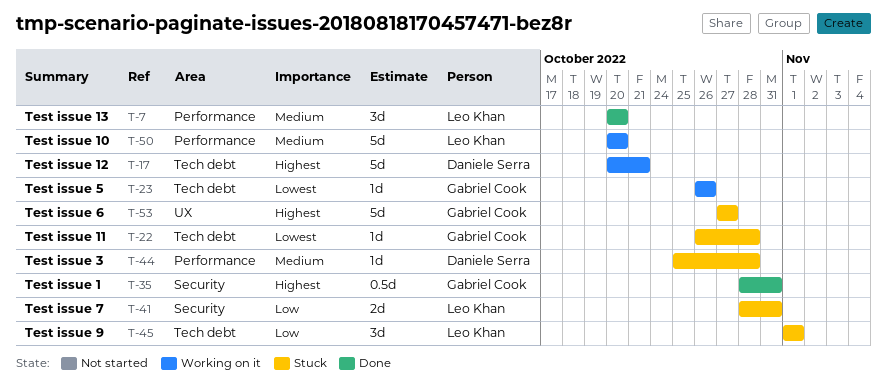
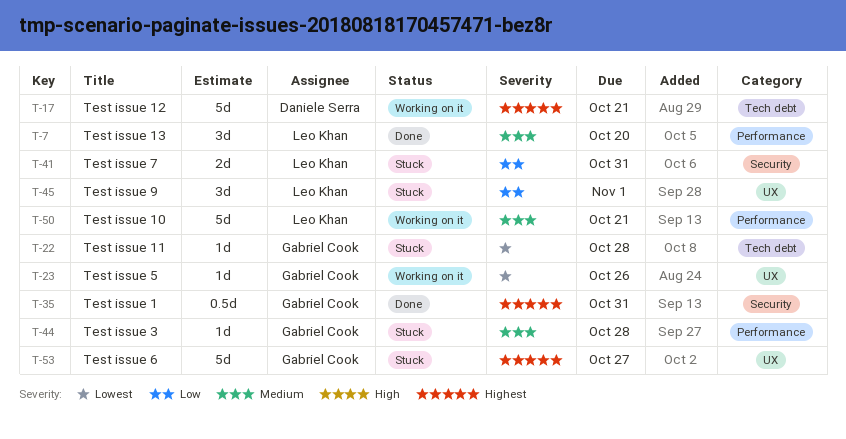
T-23, label: Tech debt -> UX
T-44, owner: Daniele Serra -> Gabriel Cook
T-45, label: Tech debt -> UX
T-50, due: Oct 20 -> Oct 21

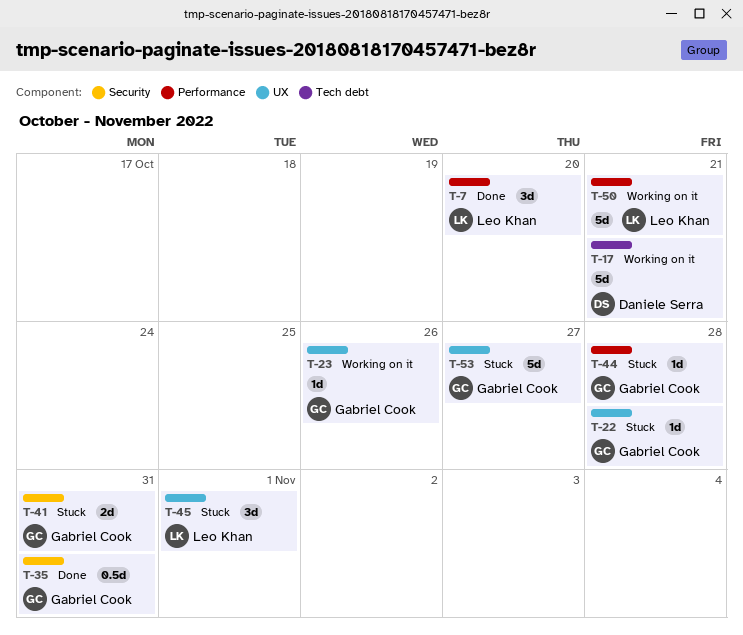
T-22, label: Tech debt -> UX
T-41, owner: Leo Khan -> Gabriel Cook

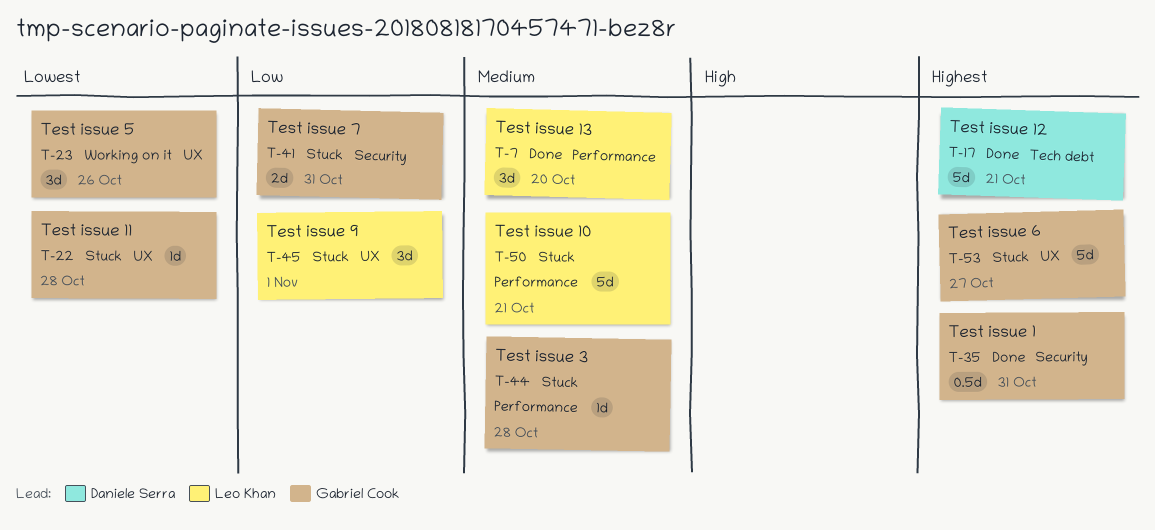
T-17, status: Working on it -> Done
T-23, estimate: 1d -> 3d
T-50, status: Working on it -> Stuck

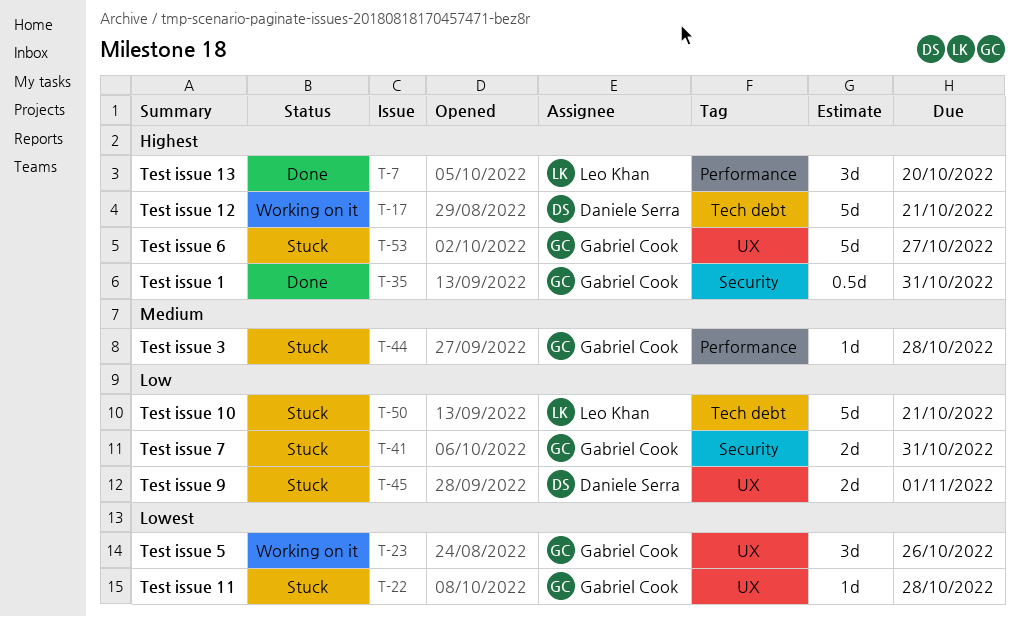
T-7, priority: Medium -> Highest
T-17, status: Done -> Working on it
T-45, owner: Leo Khan -> Daniele Serra
T-45, estimate: 3d -> 2d
T-50, priority: Medium -> Low
T-50, label: Performance -> Tech debt

